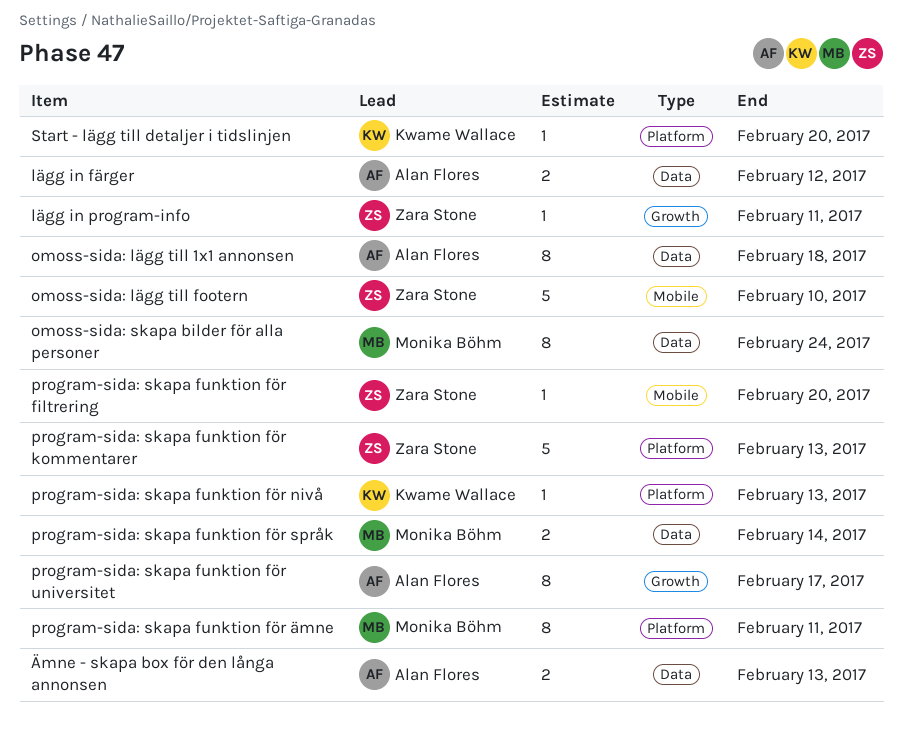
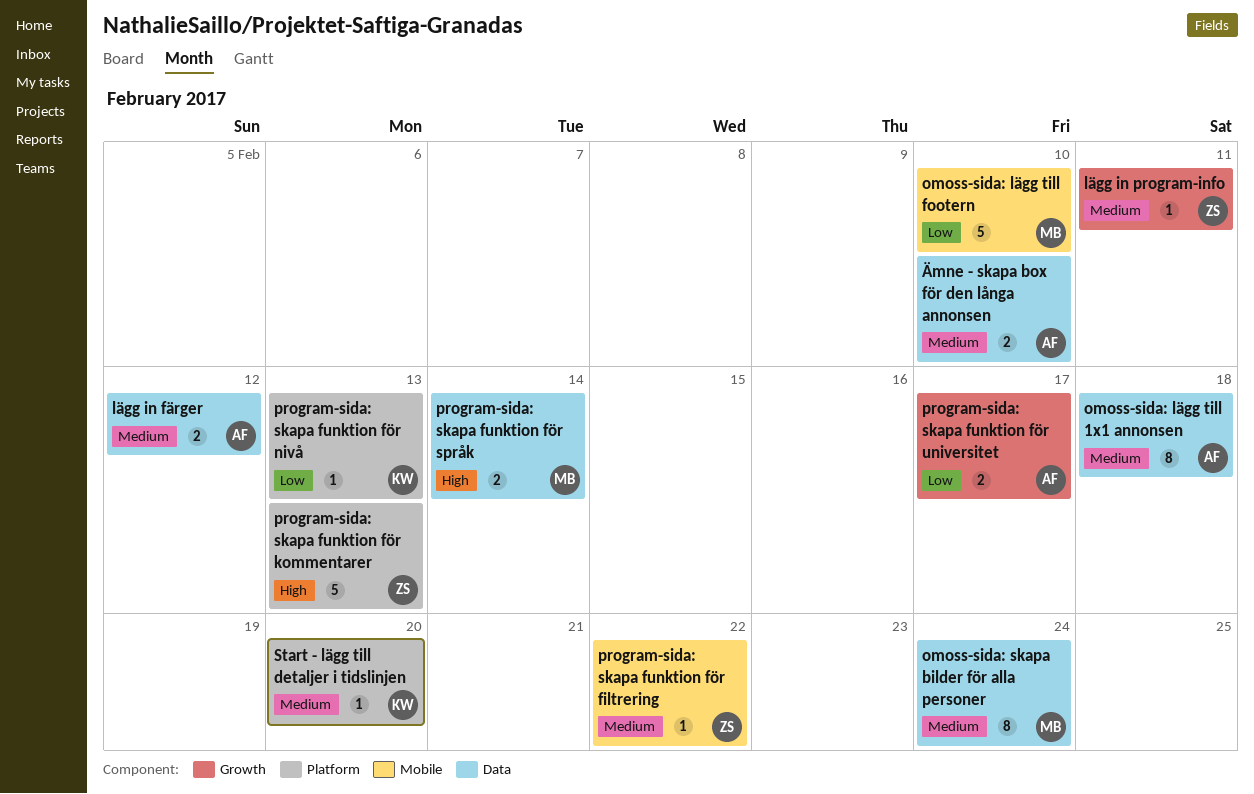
omoss-sida: lägg till footern, owner: Zara Stone -> Monika Böhm
program-sida: skapa funktion för filtrering, due: Feb 20 -> Feb 22
program-sida: skapa funktion för universitet, estimate: 8 -> 2
program-sida: skapa funktion för ämne: present -> none
Ämne - skapa box för den långa annonsen, due: Feb 13 -> Feb 10

